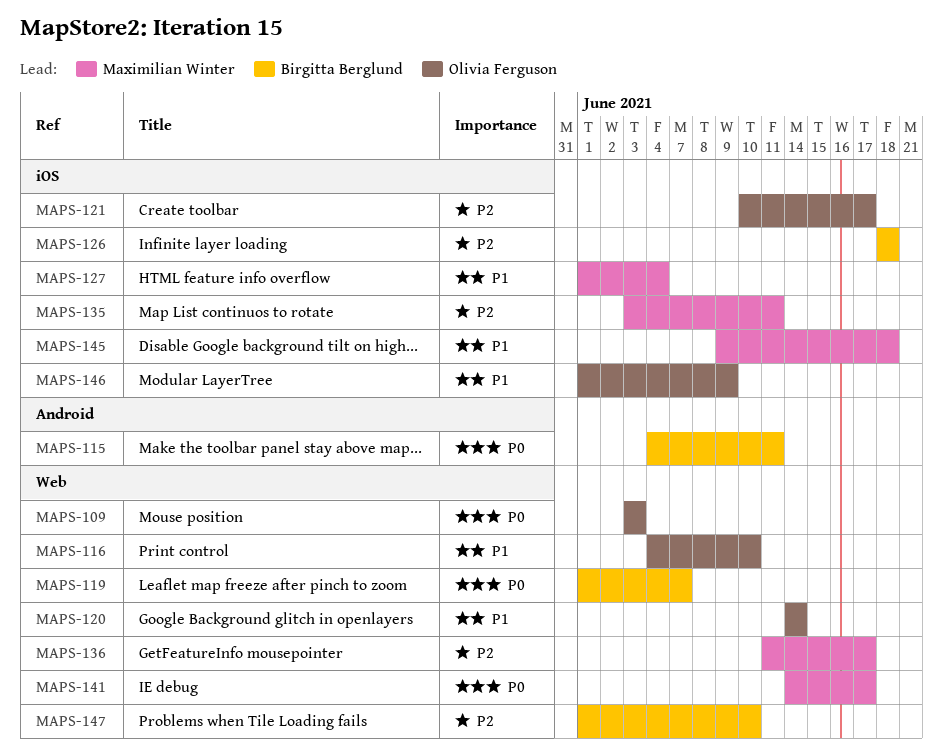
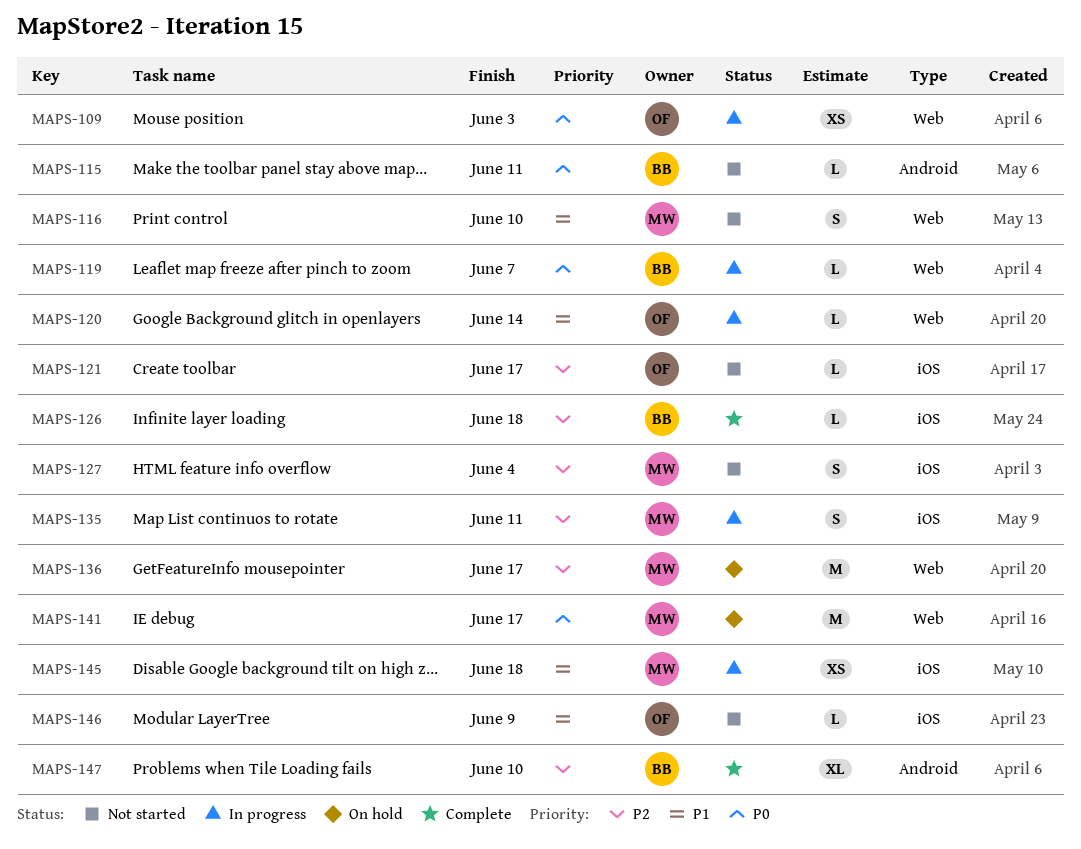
MAPS-116, owner: Olivia Ferguson -> Maximilian Winter
MAPS-127, priority: P1 -> P2
MAPS-147, label: Web -> Android

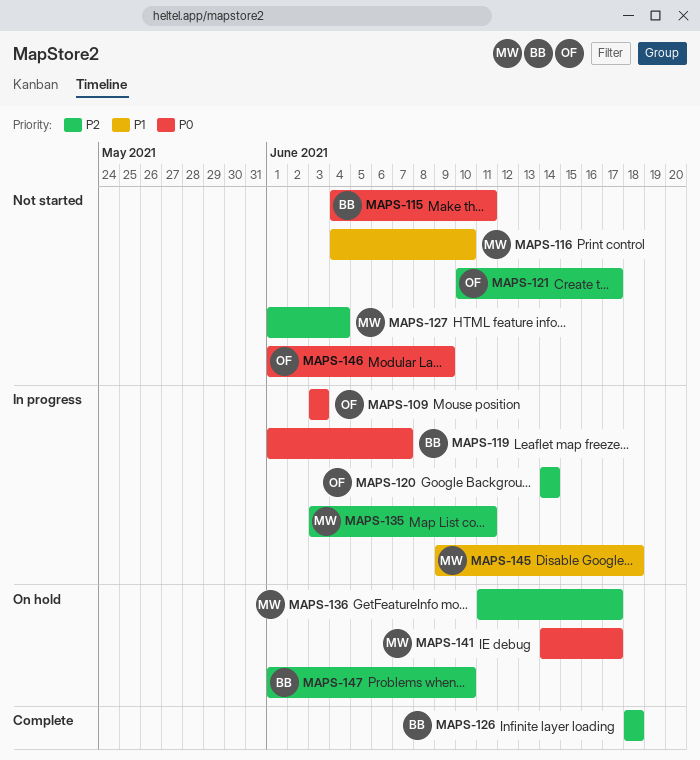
MAPS-120, priority: P1 -> P2
MAPS-146, priority: P1 -> P0
MAPS-147, status: Complete -> On hold

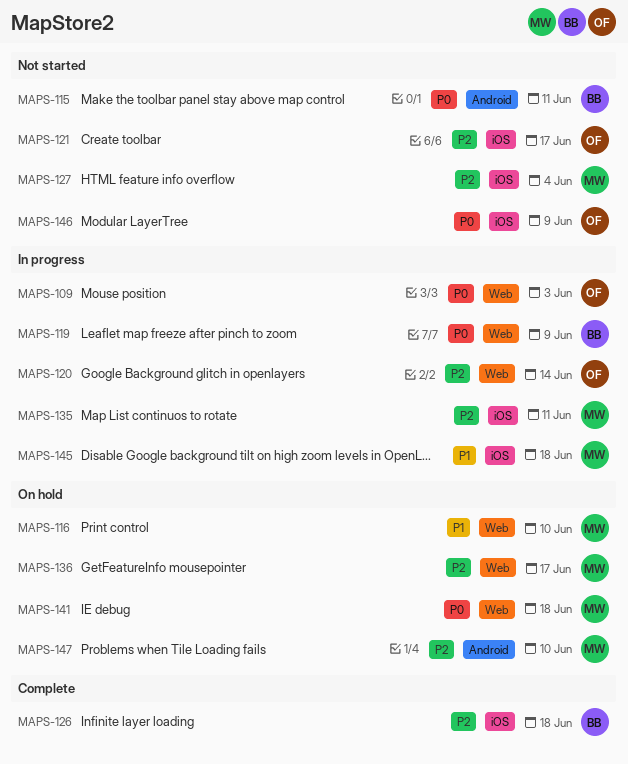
MAPS-116, status: Not started -> On hold
MAPS-119, due: Jun 7 -> Jun 9
MAPS-141, due: Jun 17 -> Jun 18
MAPS-147, owner: BB -> MW

